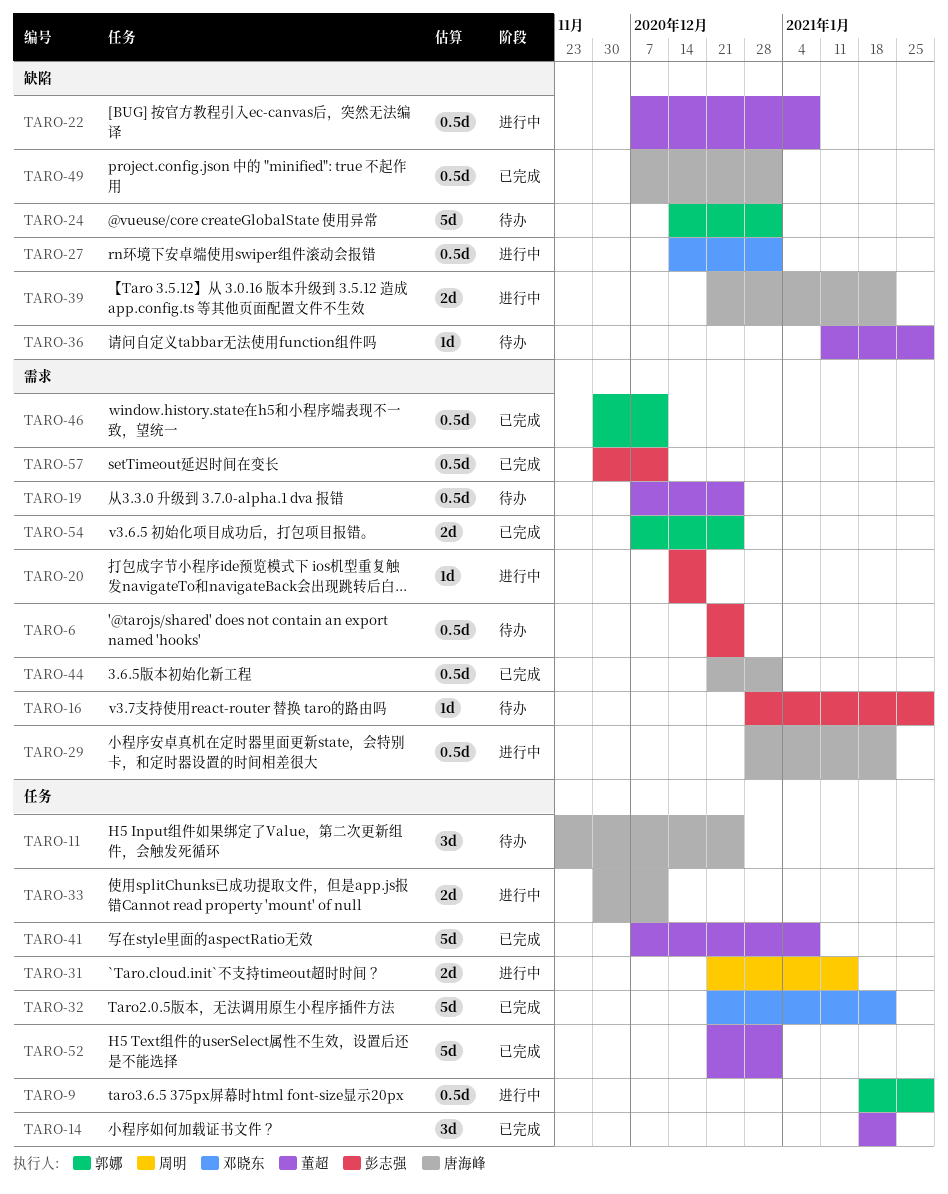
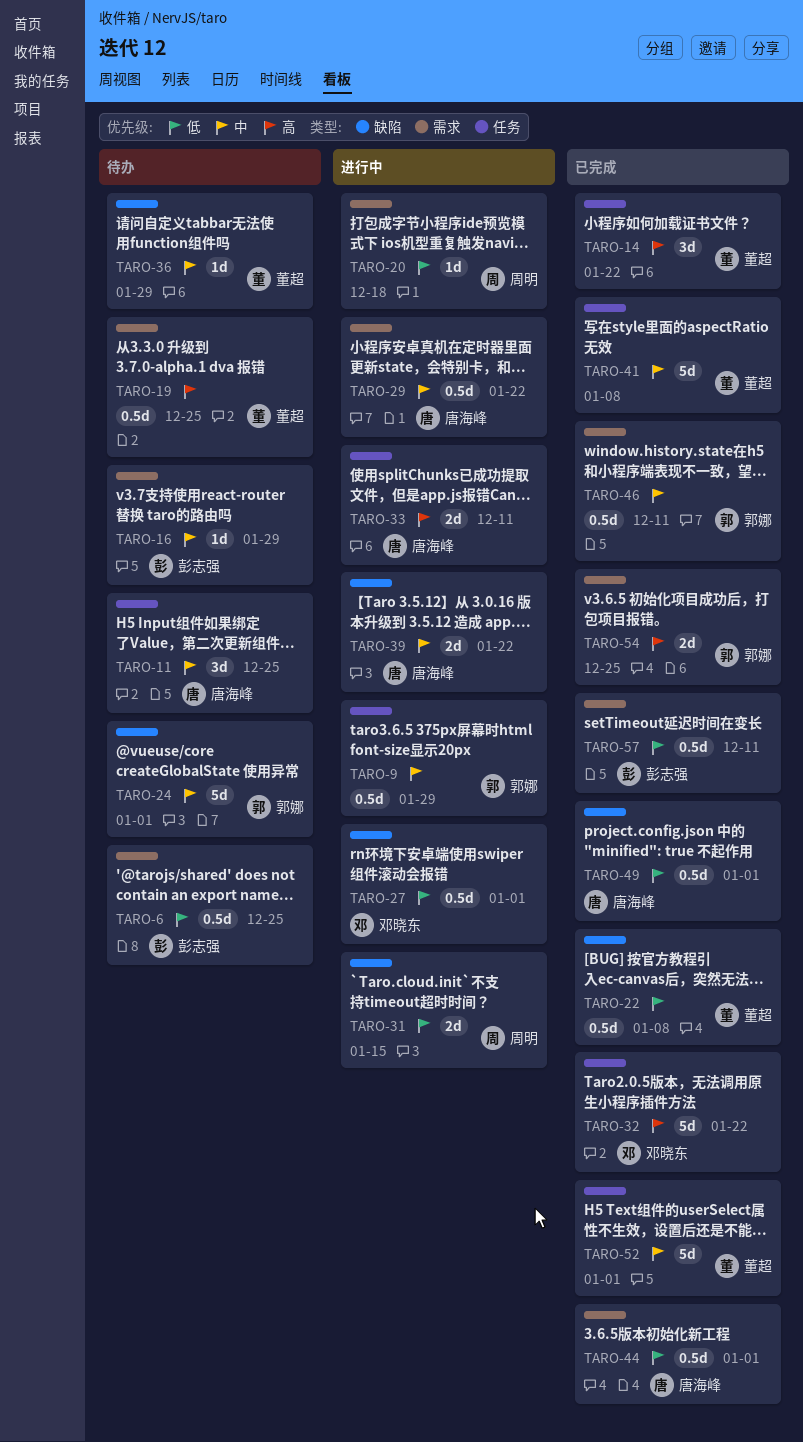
TARO-20, owner: 彭志强 -> 周明
TARO-22, status: 进行中 -> 已完成
TARO-31, label: 任务 -> 缺陷

